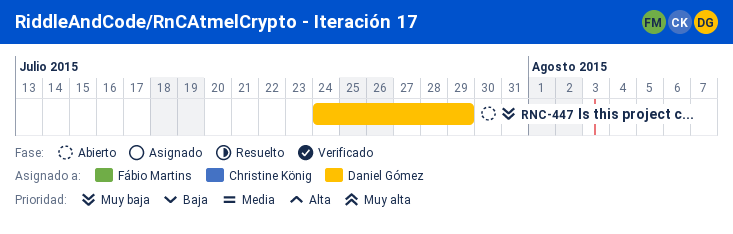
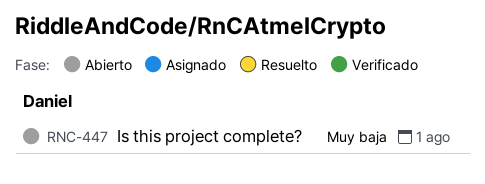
RNC-447, due: Jul 29 -> Aug 1

